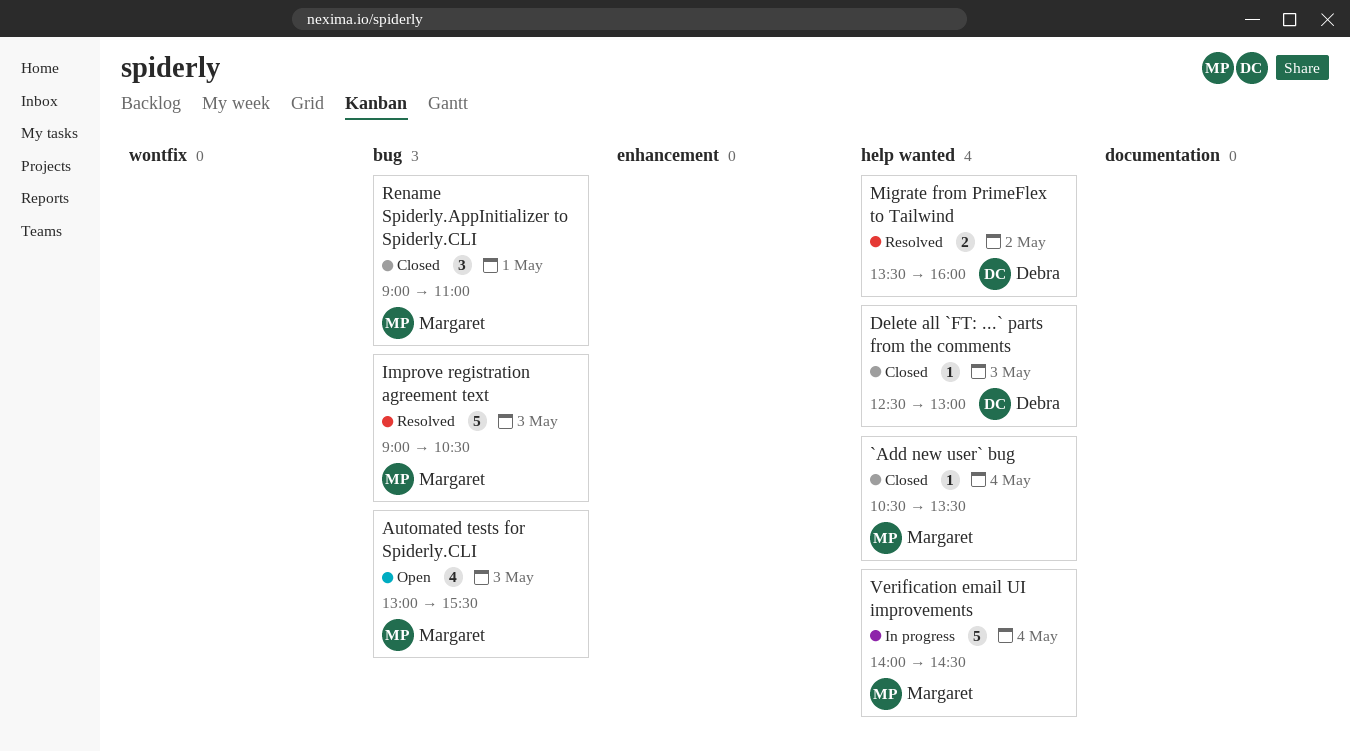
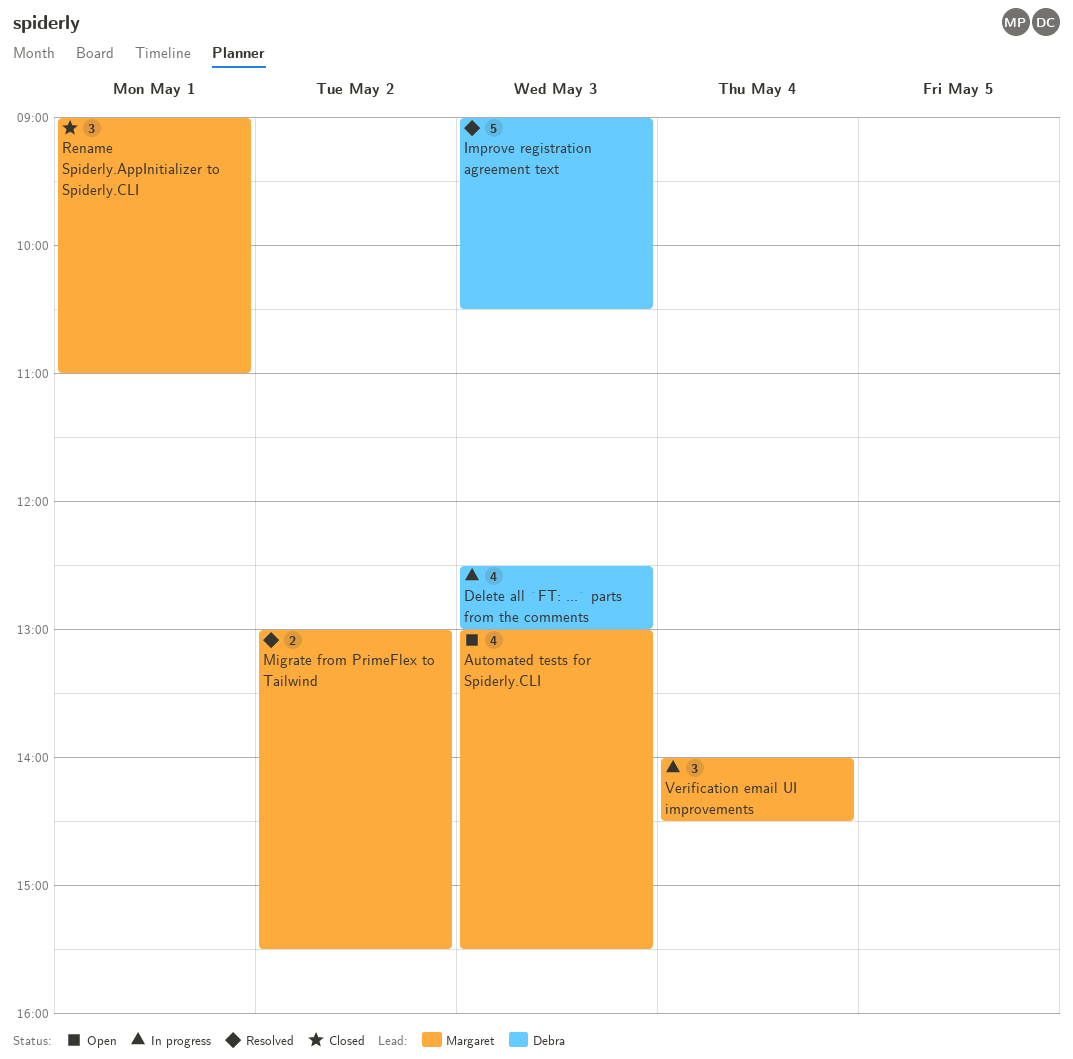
`Add new user` bug: present -> none
Delete all `FT: ...` parts from the comments, status: Closed -> In progress
Delete all `FT: ...` parts from the comments, estimate: 1 -> 4
Improve registration agreement text, owner: Margaret -> Debra
Migrate from PrimeFlex to Tailwind, owner: Debra -> Margaret
Migrate from PrimeFlex to Tailwind, begins: 13:30 -> 13:00
Migrate from PrimeFlex to Tailwind, ends: 16:00 -> 15:30
Verification email UI improvements, estimate: 5 -> 3

